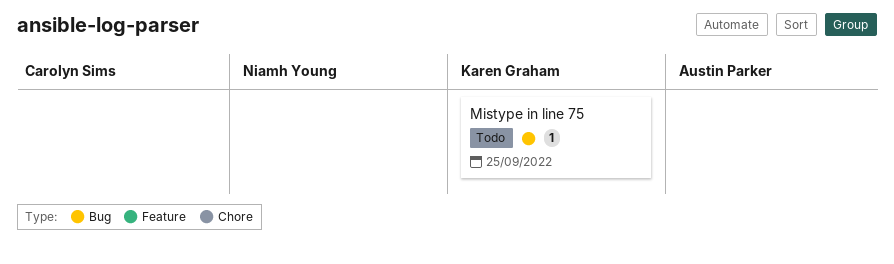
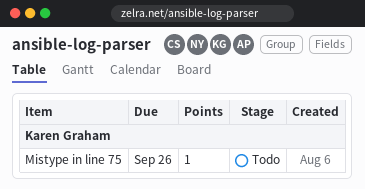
Mistype in line 75, due: Sep 25 -> Sep 26

